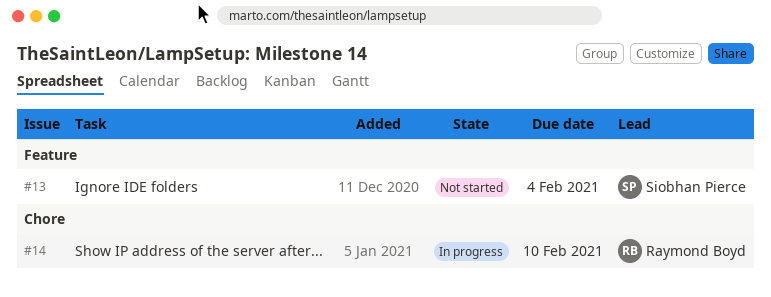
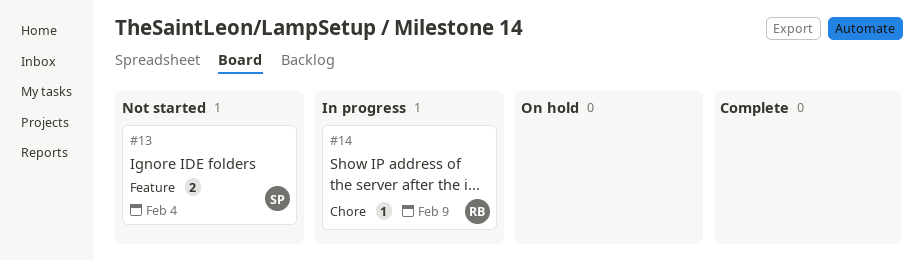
#14, due: Feb 10 -> Feb 9

